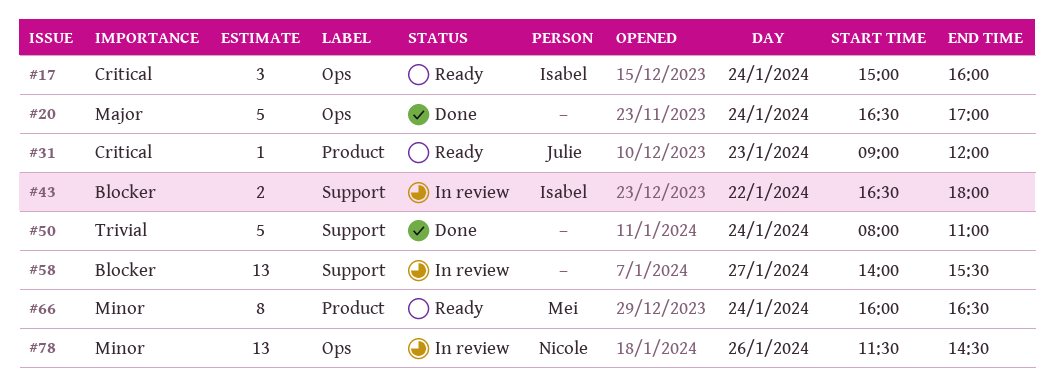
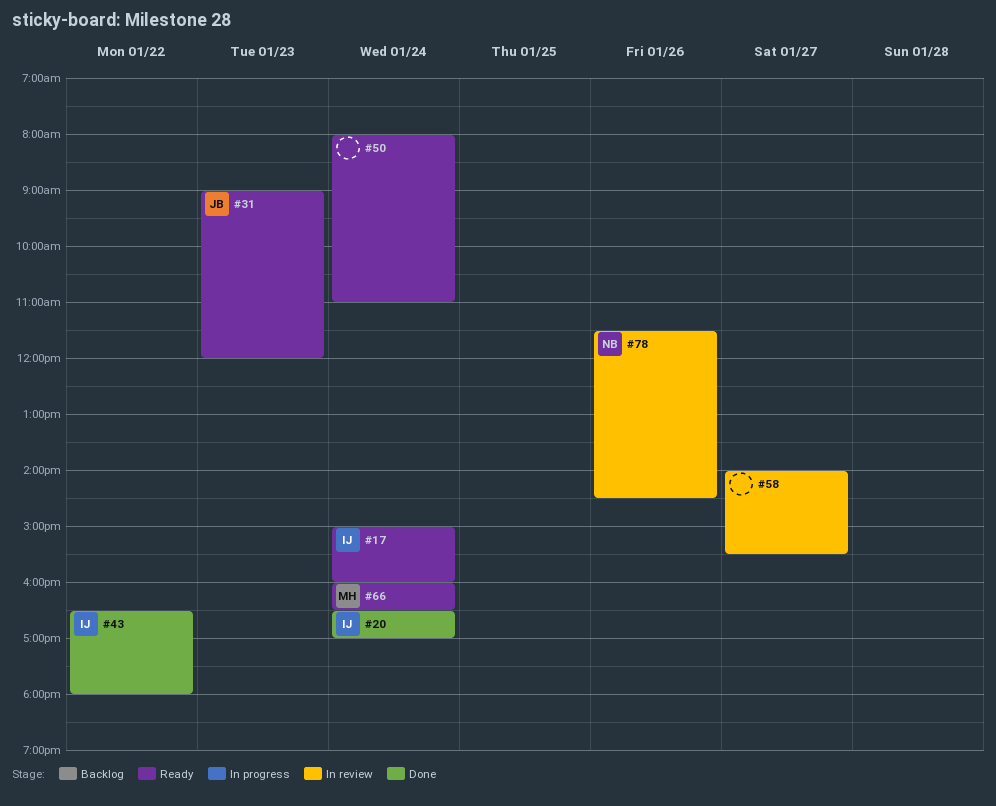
#20, owner: none -> Isabel
#43, status: In review -> Done
#50, status: Done -> Ready

